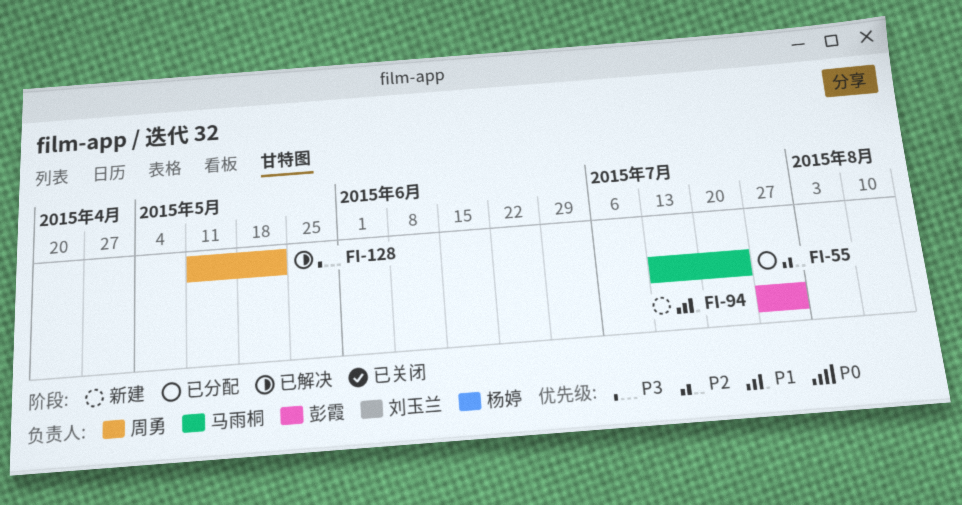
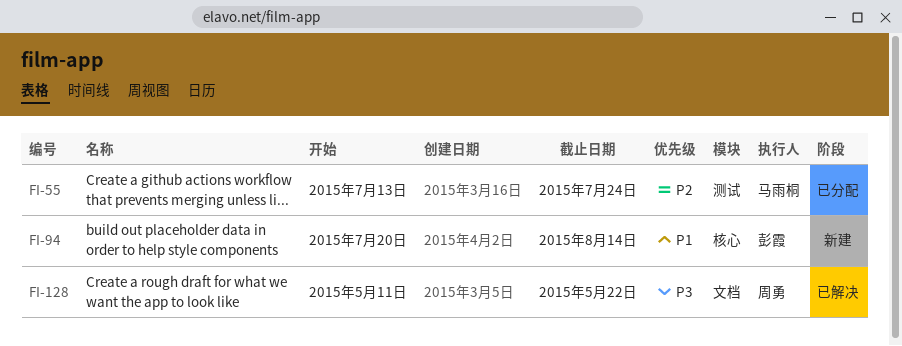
FI-94, start: Jul 27 -> Jul 20
FI-94, due: Jul 31 -> Aug 14

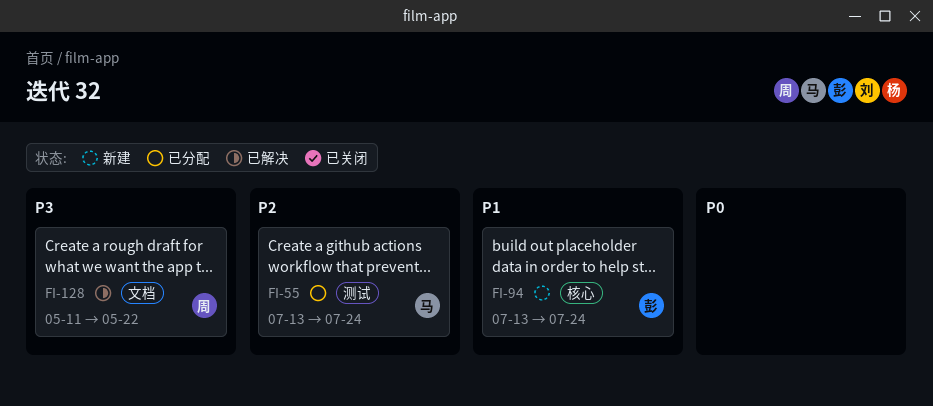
FI-94, start: Jul 20 -> Jul 13
FI-94, due: Aug 14 -> Jul 24

